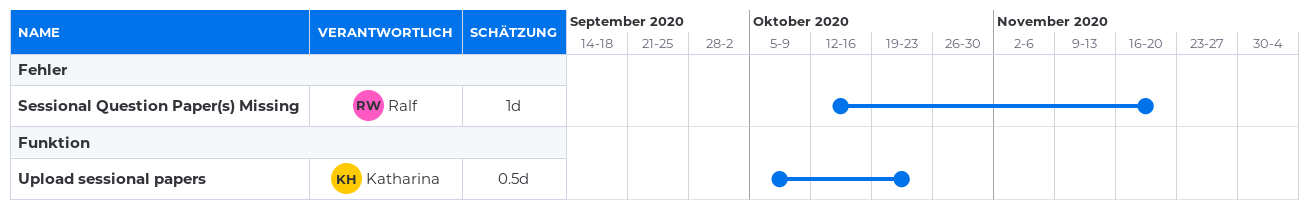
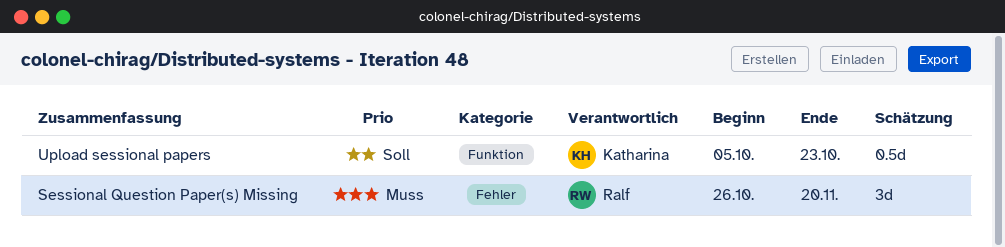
Sessional Question Paper(s) Missing, estimate: 1d -> 3d
Sessional Question Paper(s) Missing, start: Oct 12 -> Oct 26

